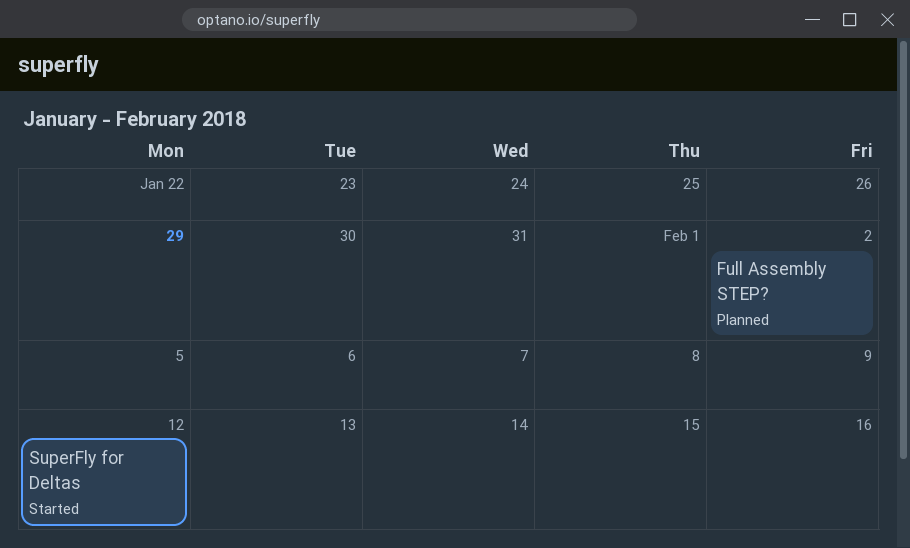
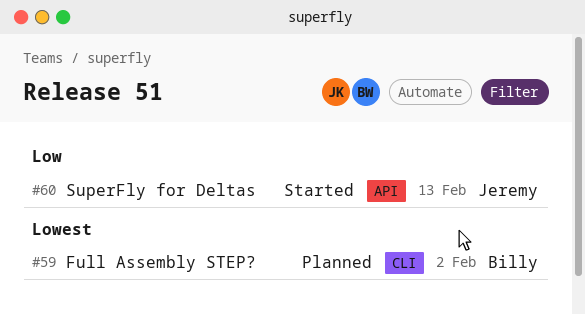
SuperFly for Deltas, due: Feb 12 -> Feb 13

